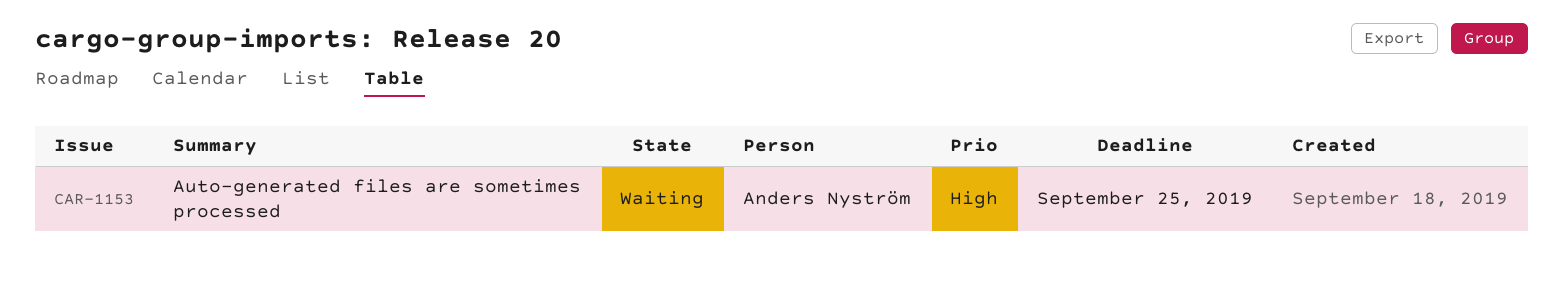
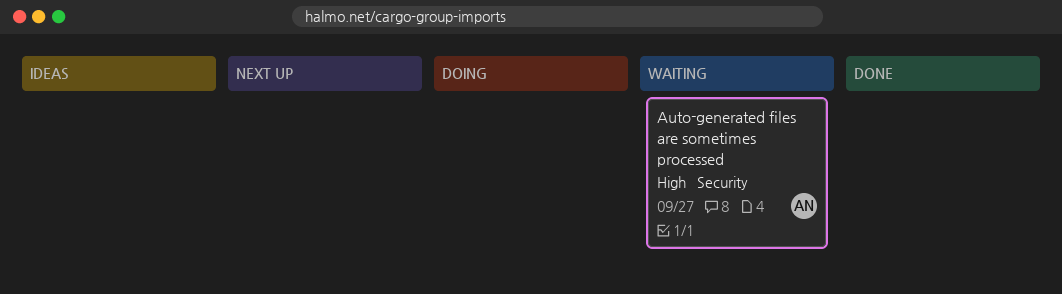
Auto-generated files are sometimes processed, due: Sep 25 -> Sep 27

